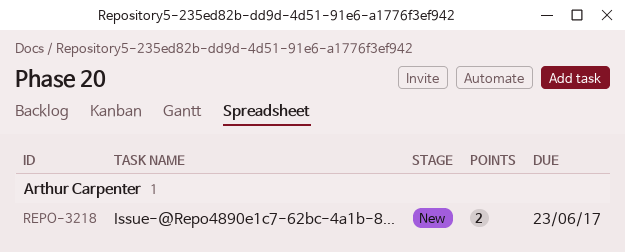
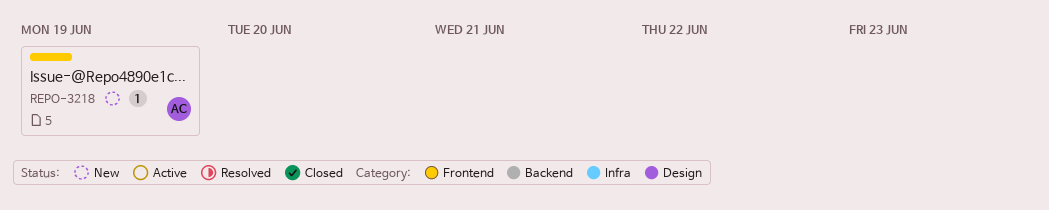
REPO-3218, estimate: 2 -> 1
REPO-3218, due: Jun 23 -> Jun 19

